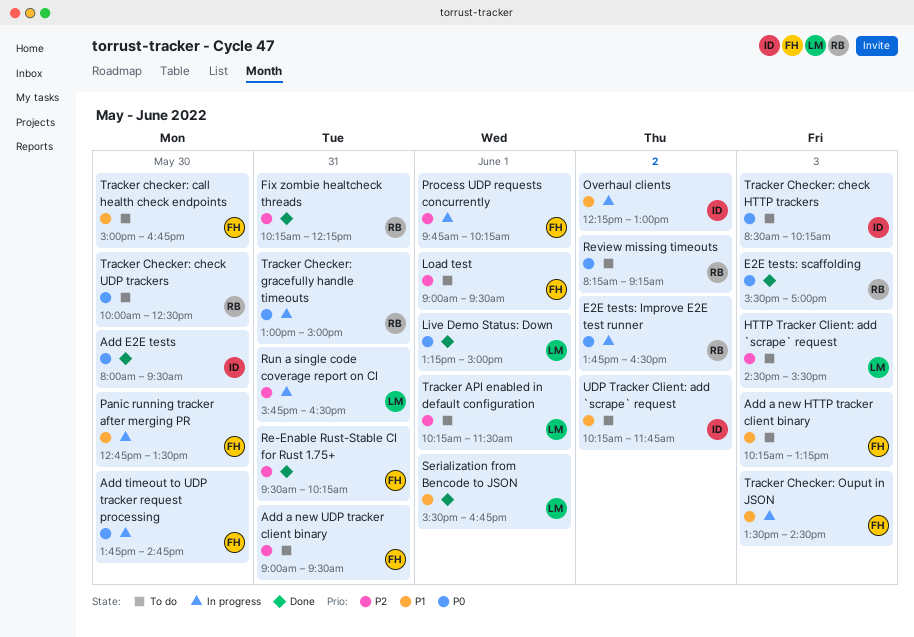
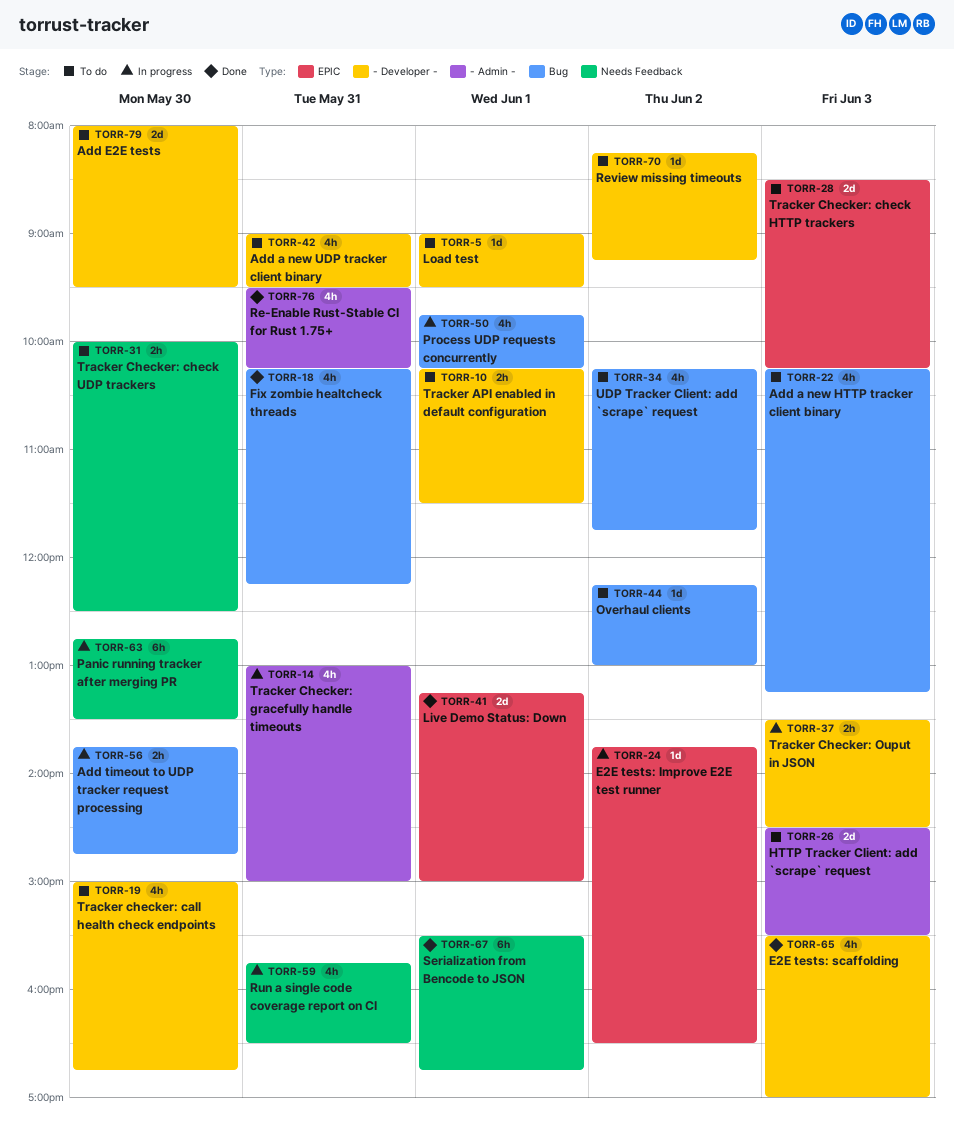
Add E2E tests, status: Done -> To do
Overhaul clients, status: In progress -> To do

